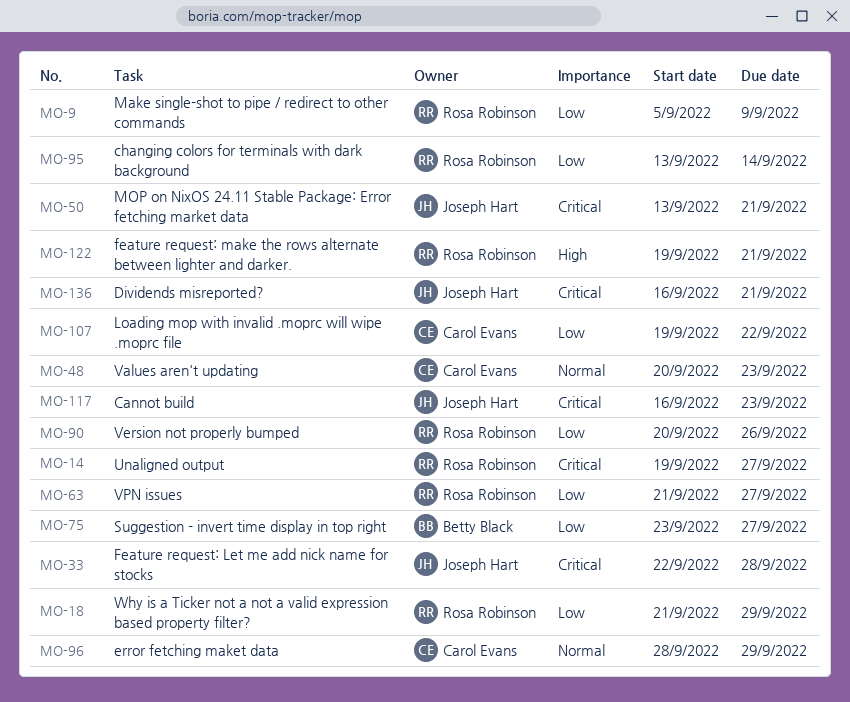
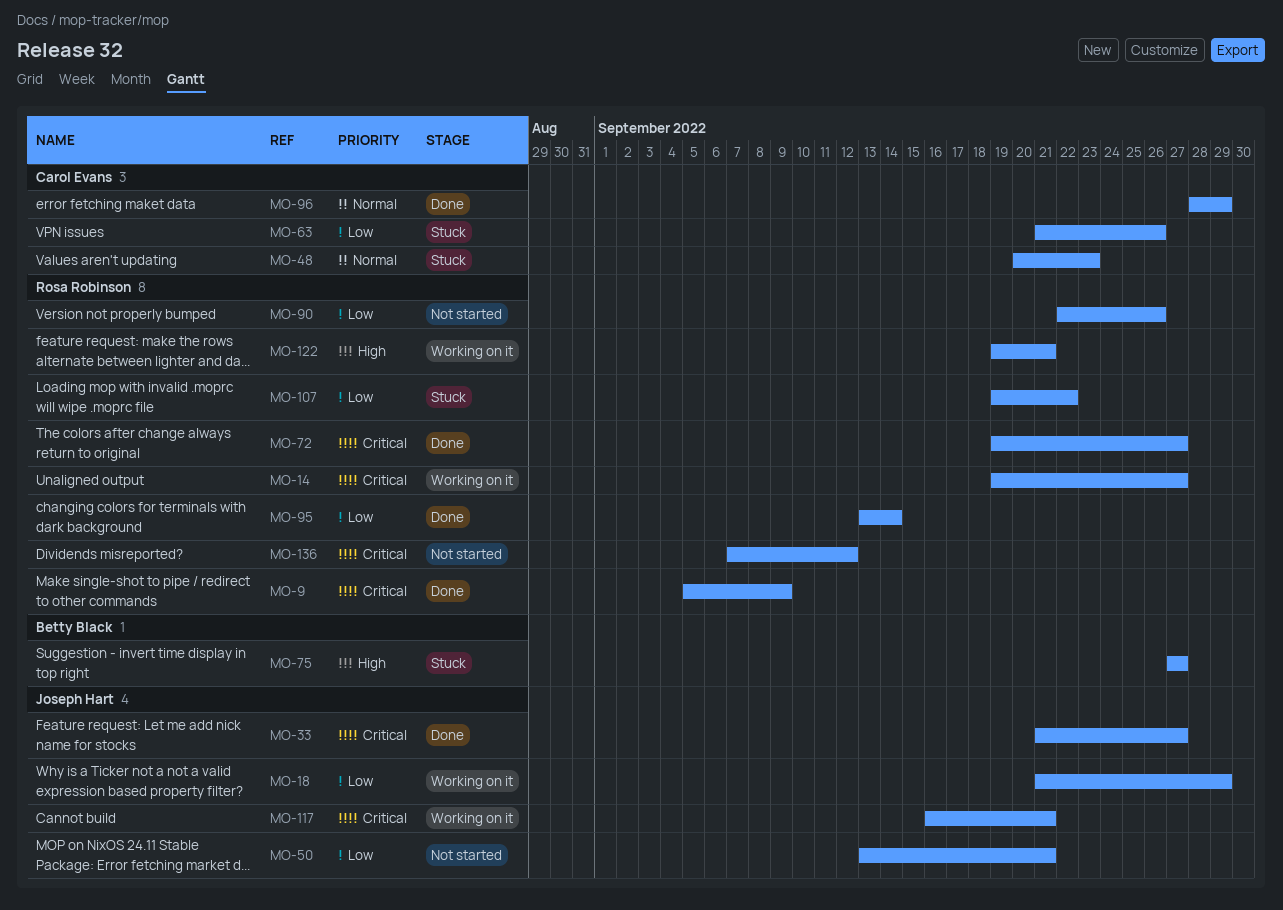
MO-9, priority: Low -> Critical
MO-18, owner: Rosa Robinson -> Joseph Hart
MO-33, start: Sep 22 -> Sep 21
MO-33, due: Sep 28 -> Sep 27
MO-50, priority: Critical -> Low
MO-63, owner: Rosa Robinson -> Carol Evans
MO-63, due: Sep 27 -> Sep 26
MO-72: none -> present
MO-75, priority: Low -> High
MO-75, start: Sep 23 -> Sep 27
MO-90, start: Sep 20 -> Sep 22
MO-107, owner: Carol Evans -> Rosa Robinson
MO-117, due: Sep 23 -> Sep 21
MO-136, owner: Joseph Hart -> Rosa Robinson
MO-136, start: Sep 16 -> Sep 7
MO-136, due: Sep 21 -> Sep 12

